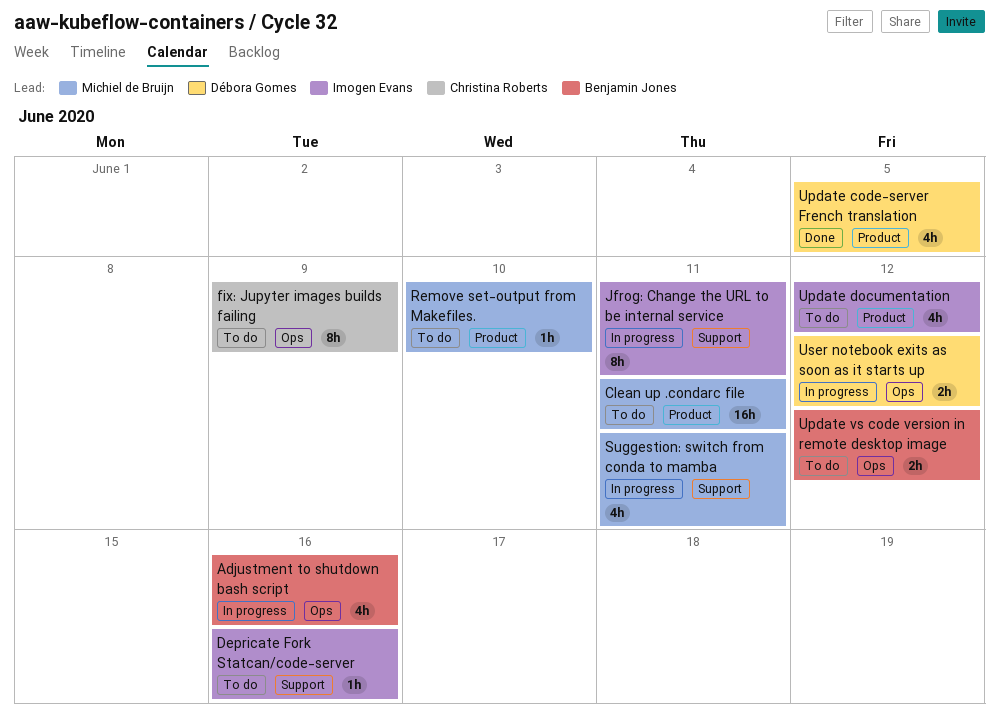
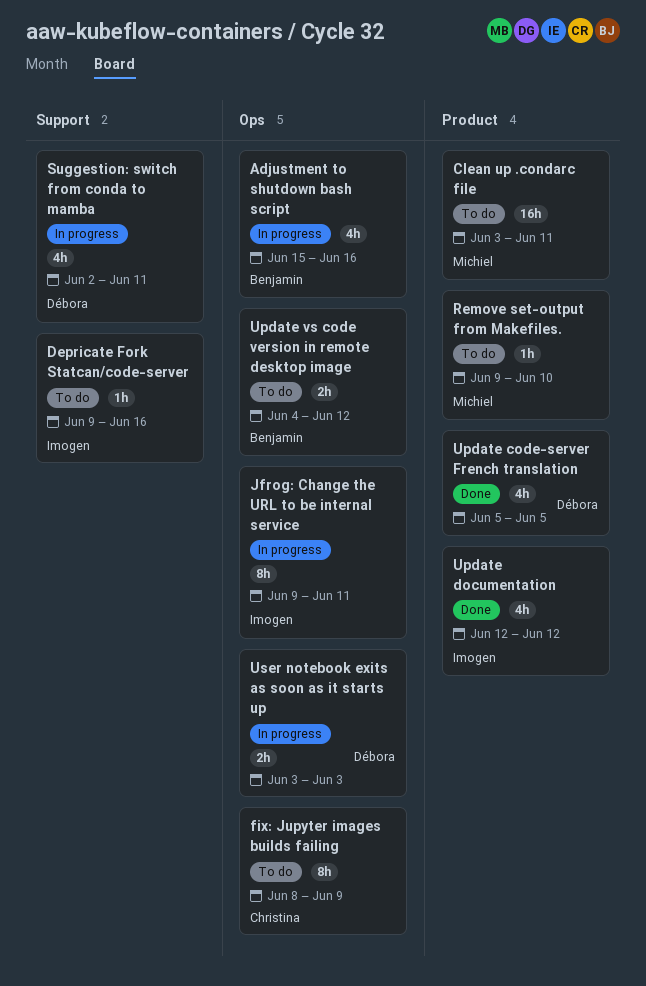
Jfrog: Change the URL to be internal service, label: Support -> Ops
Suggestion: switch from conda to mamba, owner: Michiel de Bruijn -> Débora Gomes
Update documentation, status: To do -> Done
User notebook exits as soon as it starts up, due: Jun 12 -> Jun 3

